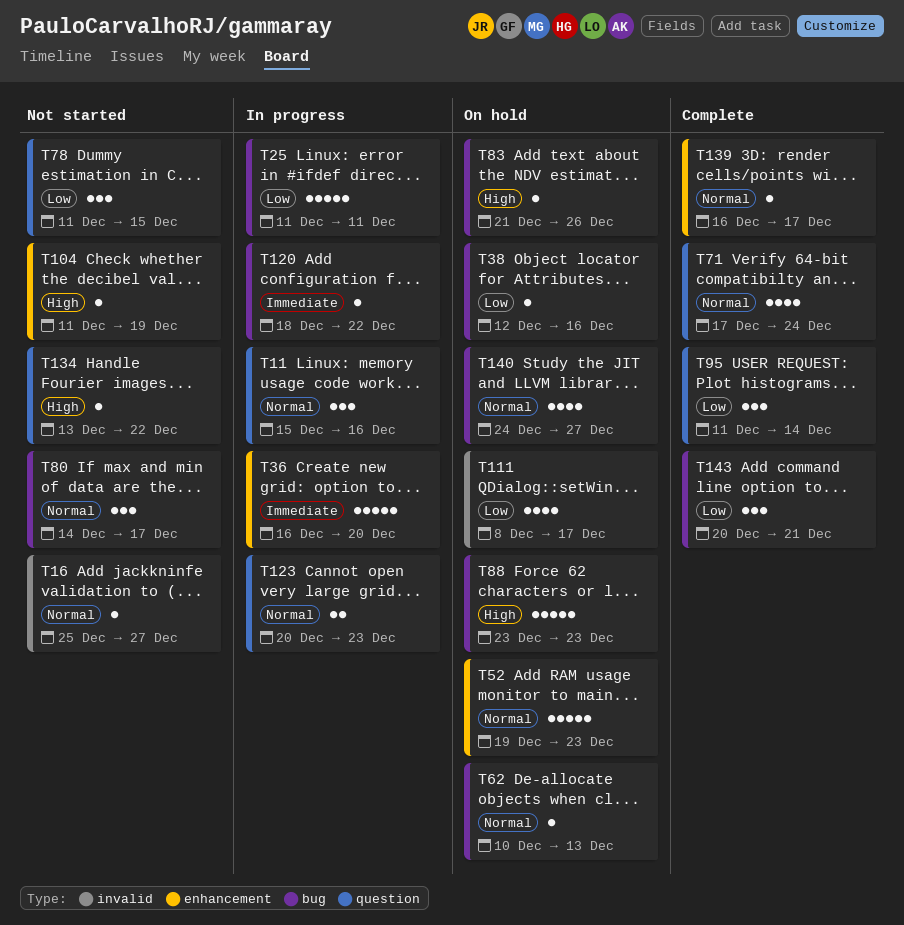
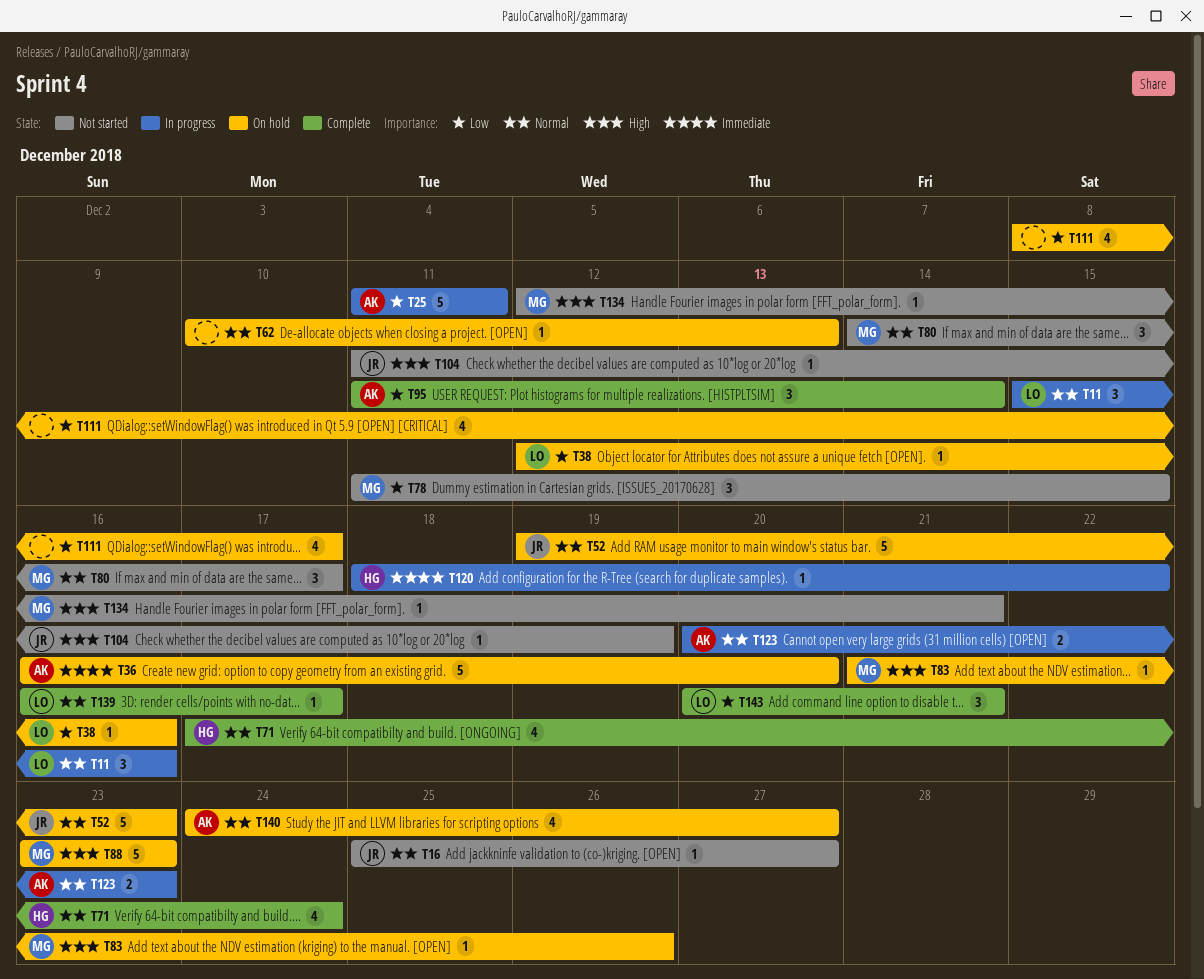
T36, status: In progress -> On hold
T134, start: Dec 13 -> Dec 12
T134, due: Dec 22 -> Dec 21

